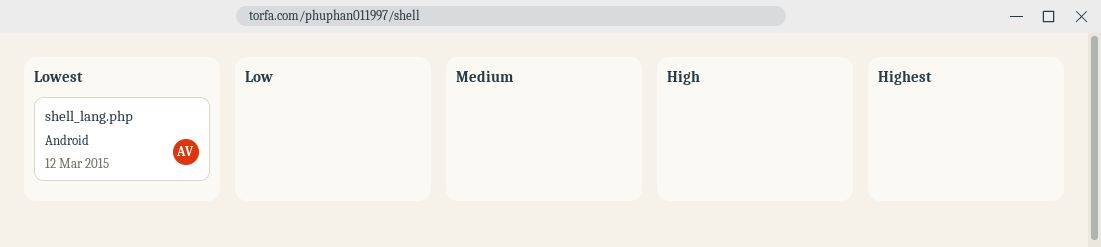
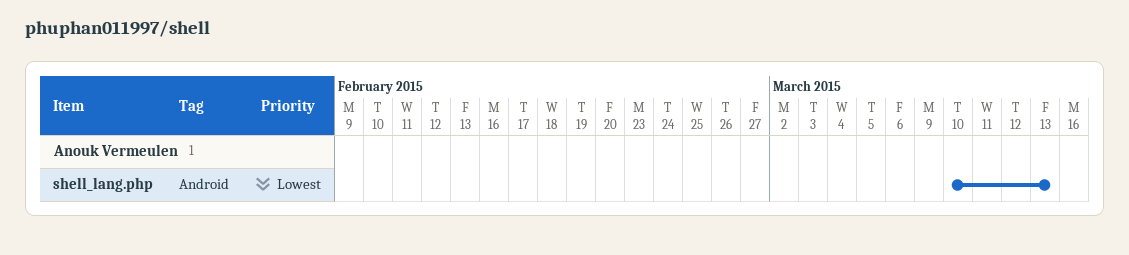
shell_lang.php, due: Mar 12 -> Mar 13

